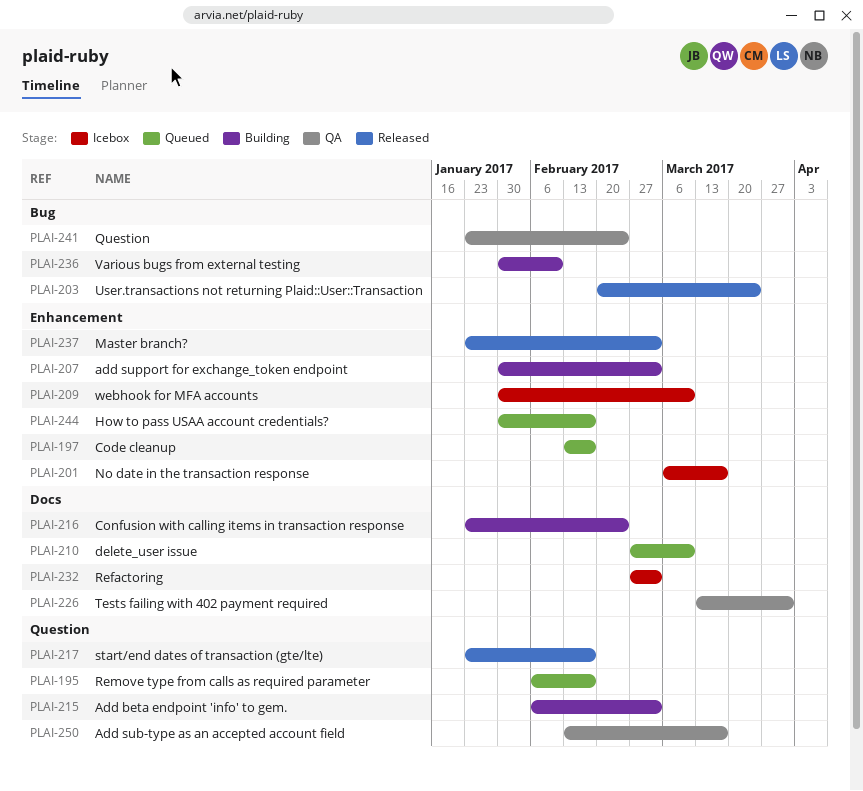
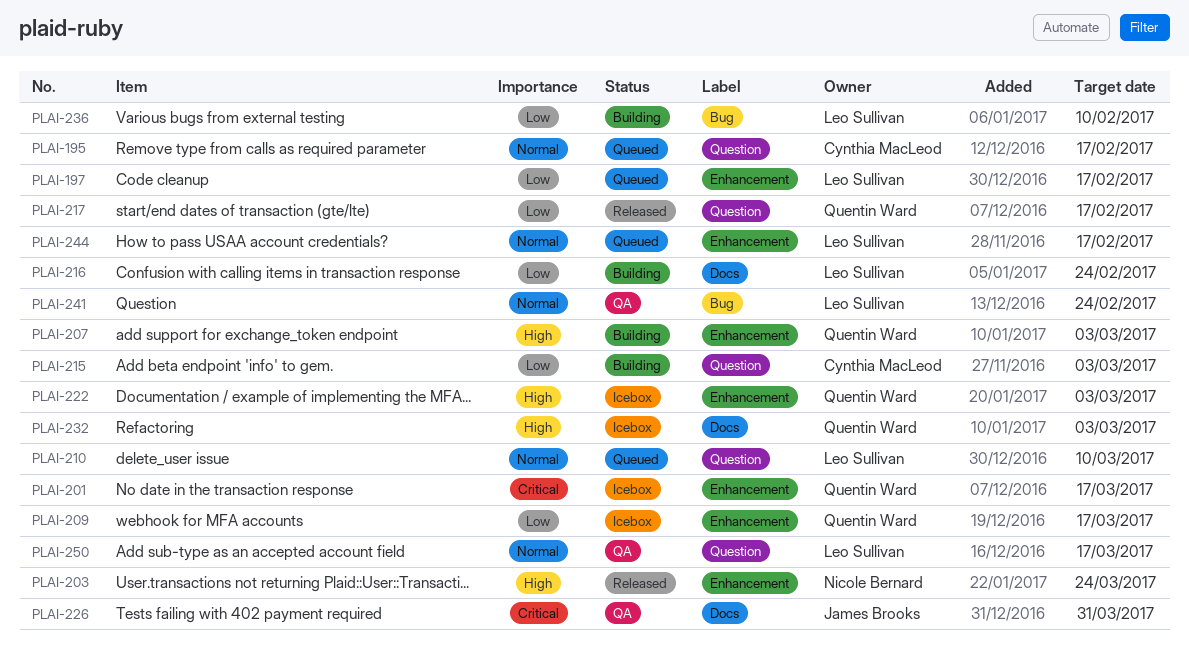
PLAI-203, label: Bug -> Enhancement
PLAI-209, due: Mar 10 -> Mar 17
PLAI-210, label: Docs -> Question
PLAI-222: none -> present
PLAI-237: present -> none

